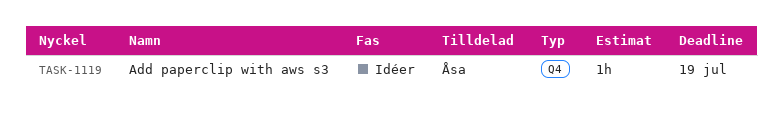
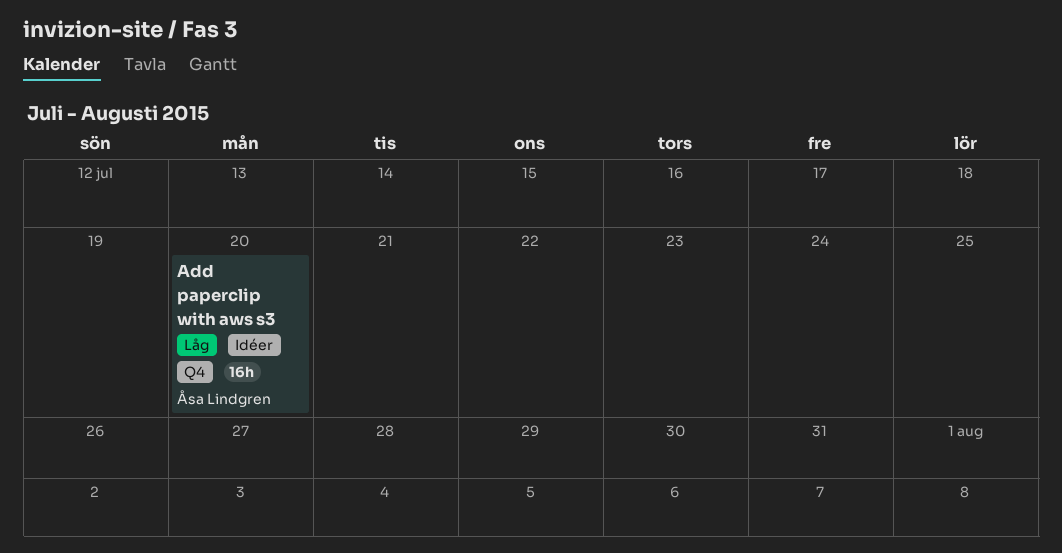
Add paperclip with aws s3, estimate: 1h -> 16h
Add paperclip with aws s3, due: Jul 19 -> Jul 20

